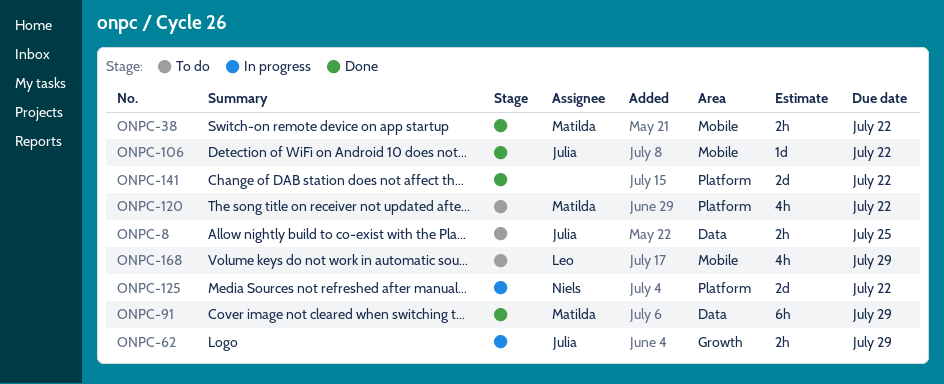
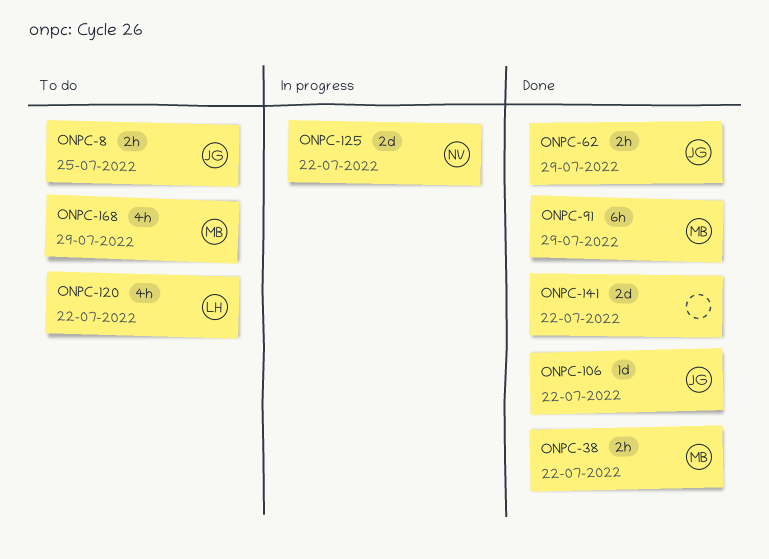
ONPC-62, status: In progress -> Done
ONPC-120, owner: Matilda -> Leo
ONPC-168, owner: Leo -> Matilda

